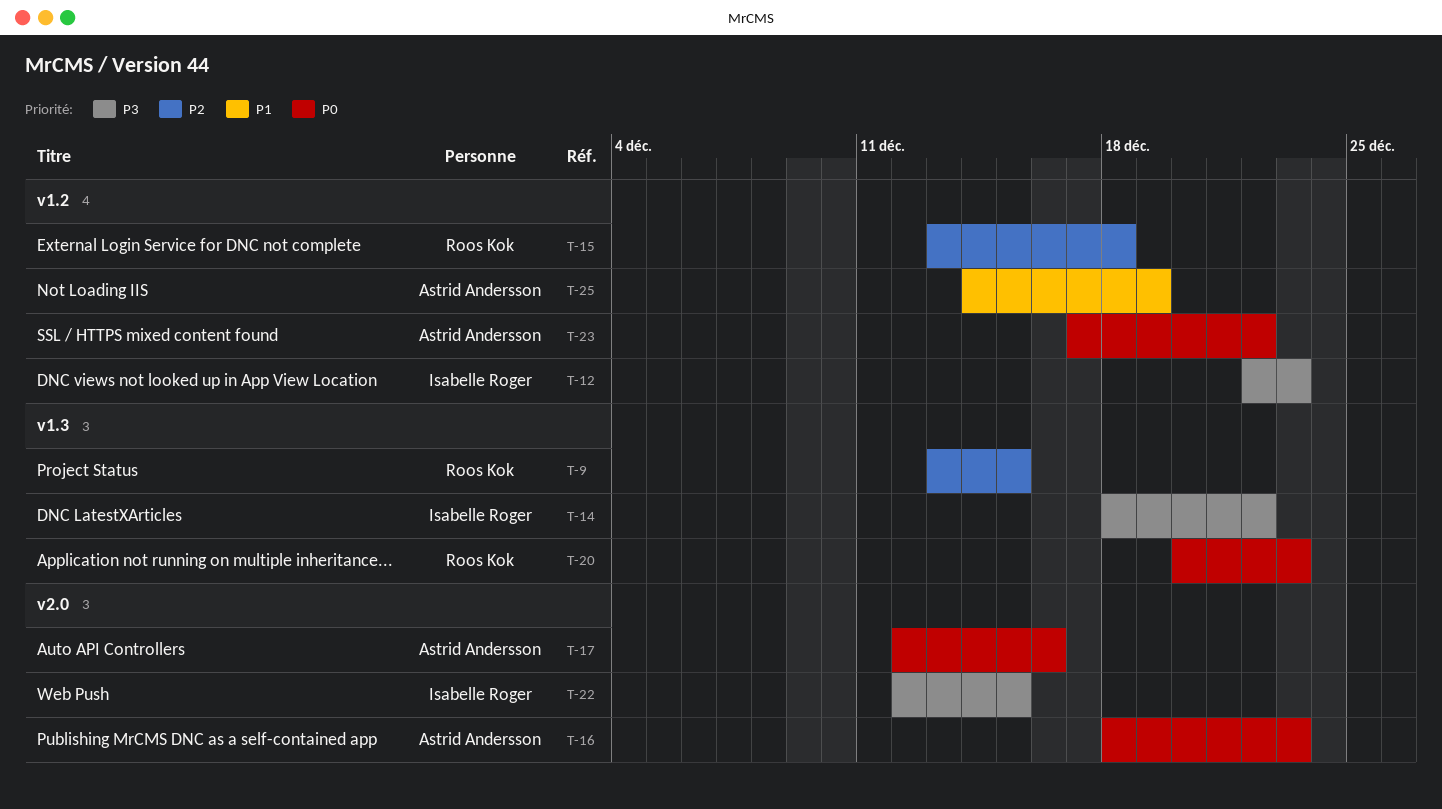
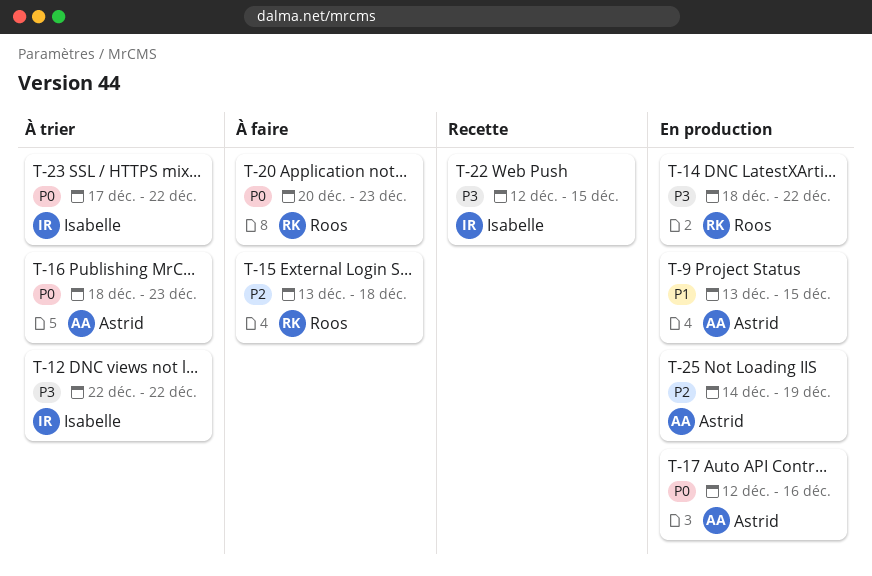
T-9, owner: Roos Kok -> Astrid Andersson
T-9, priority: P2 -> P1
T-12, due: Dec 23 -> Dec 22
T-14, owner: Isabelle Roger -> Roos Kok
T-23, owner: Astrid Andersson -> Isabelle Roger
T-25, priority: P1 -> P2

